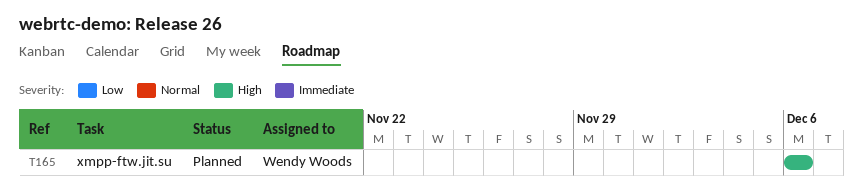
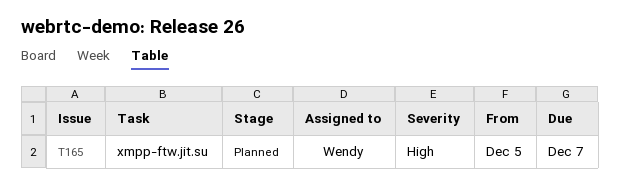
T165, start: Dec 6 -> Dec 5
T165, due: Dec 6 -> Dec 7

